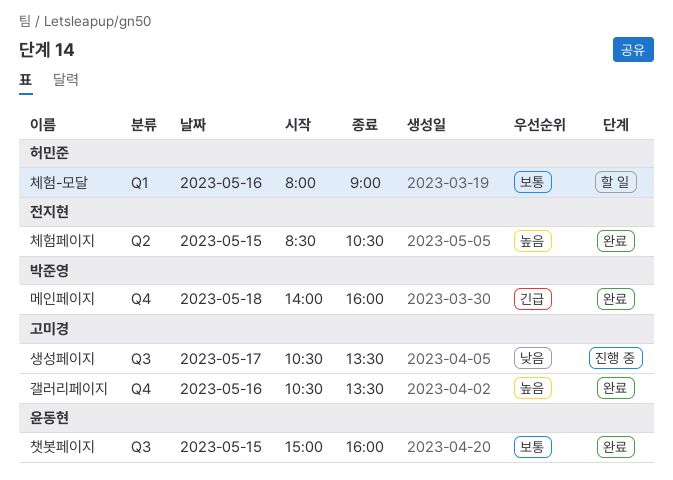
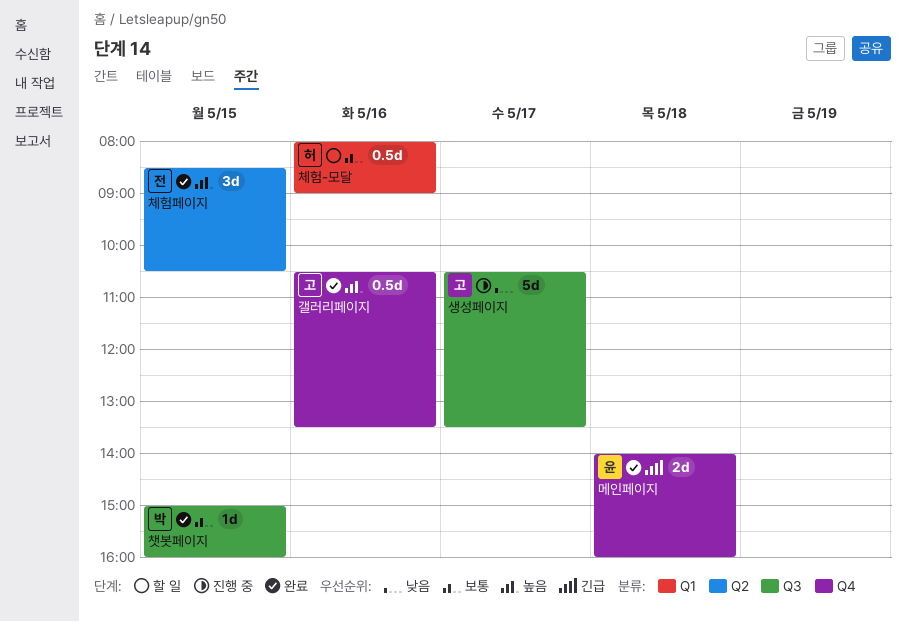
메인페이지, owner: 박준영 -> 윤동현
챗봇페이지, owner: 윤동현 -> 박준영

